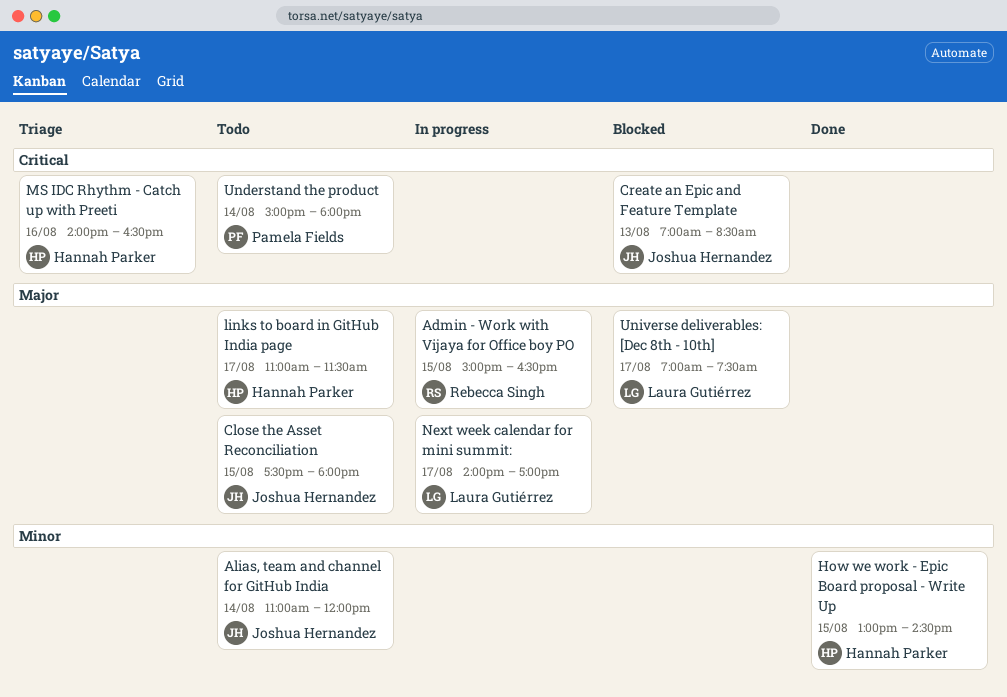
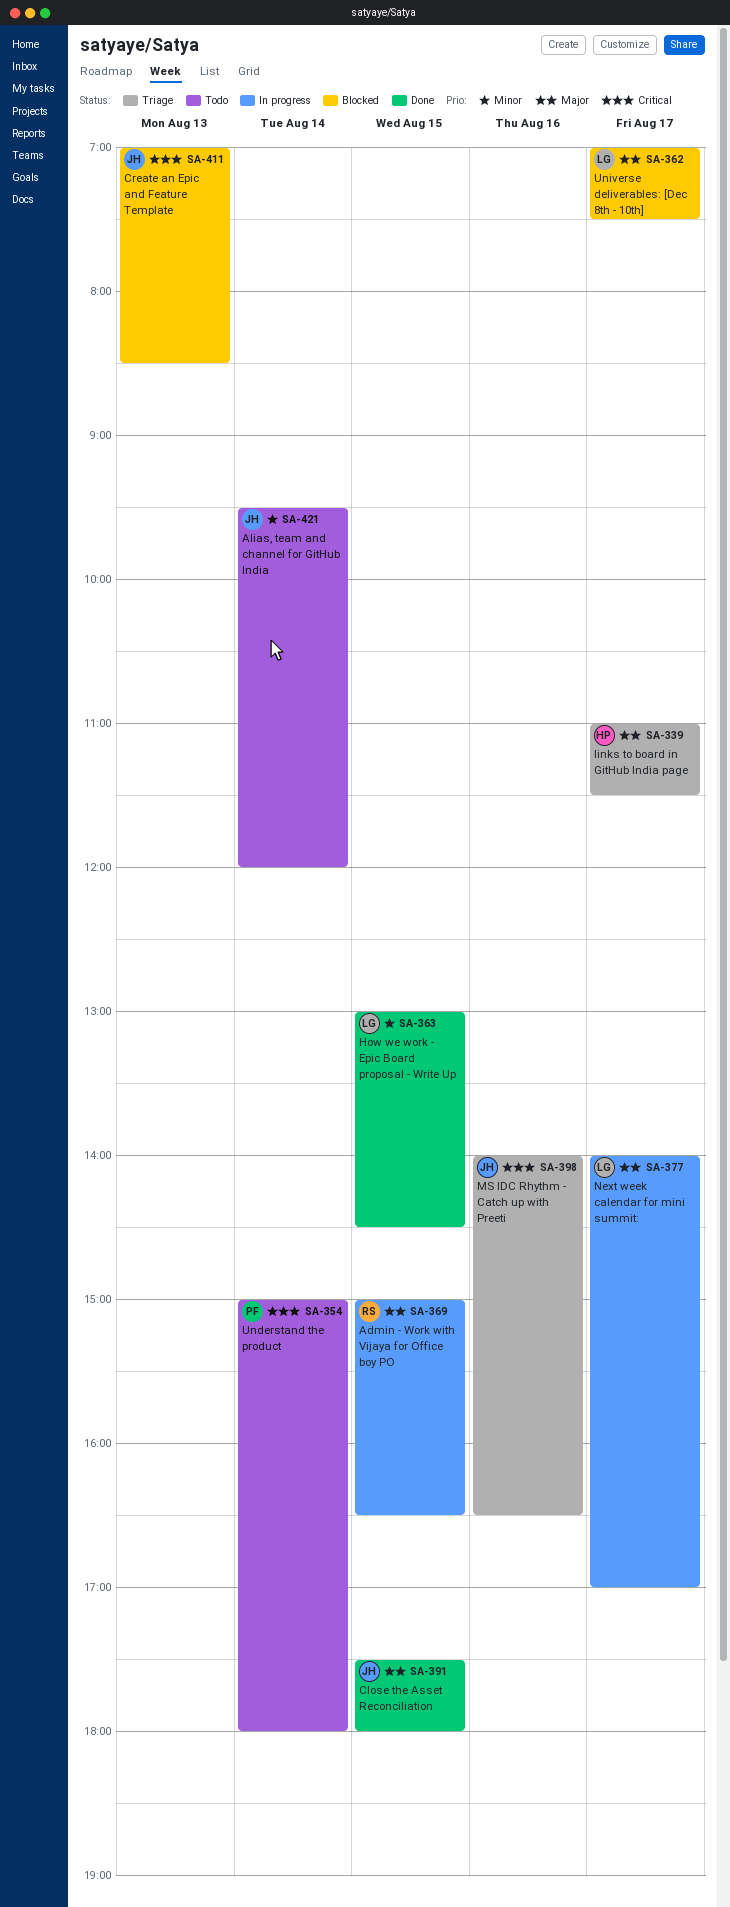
Alias, team and channel for GitHub India, begins: 11:00 -> 09:30
Close the Asset Reconciliation, status: Todo -> Done
How we work - Epic Board proposal - Write Up, owner: Hannah Parker -> Laura Gutiérrez
links to board in GitHub India page, status: Todo -> Triage
MS IDC Rhythm - Catch up with Preeti, owner: Hannah Parker -> Joshua Hernandez

